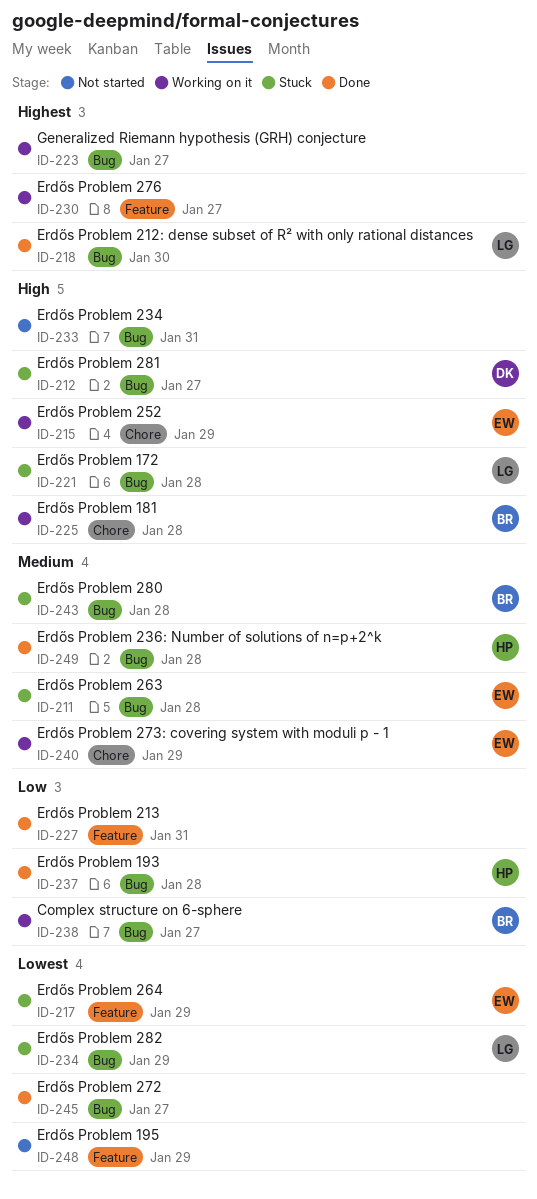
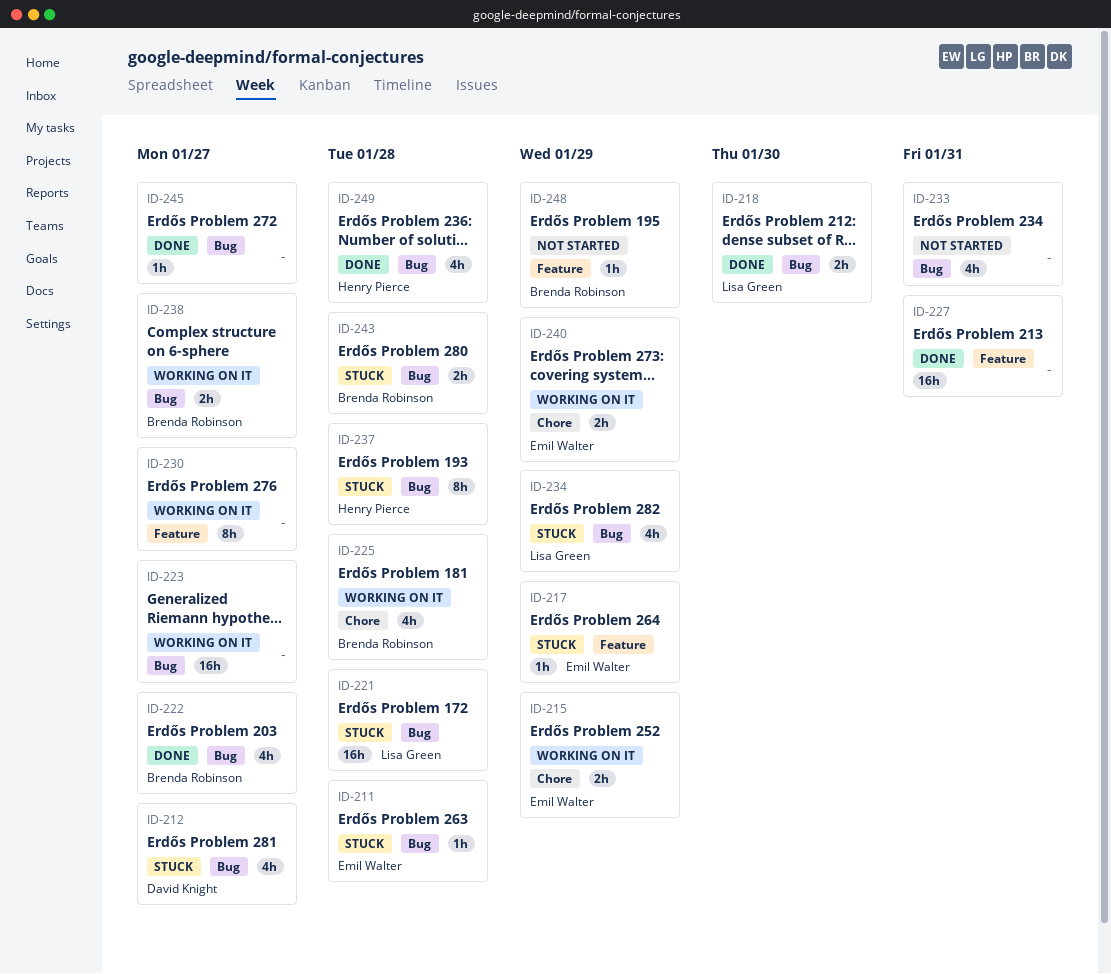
ID-222: none -> present
ID-237, status: Done -> Stuck
ID-248, owner: none -> Brenda Robinson

